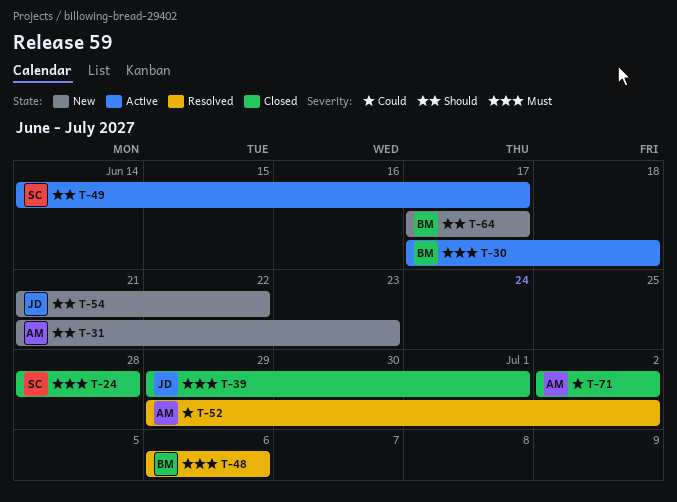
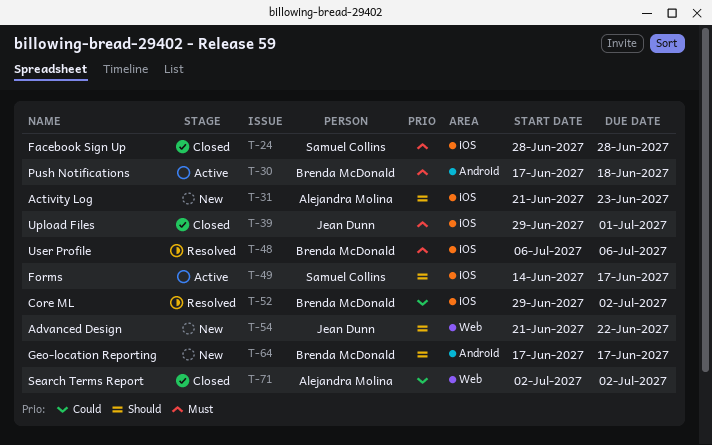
T-52, owner: Alejandra Molina -> Brenda McDonald

